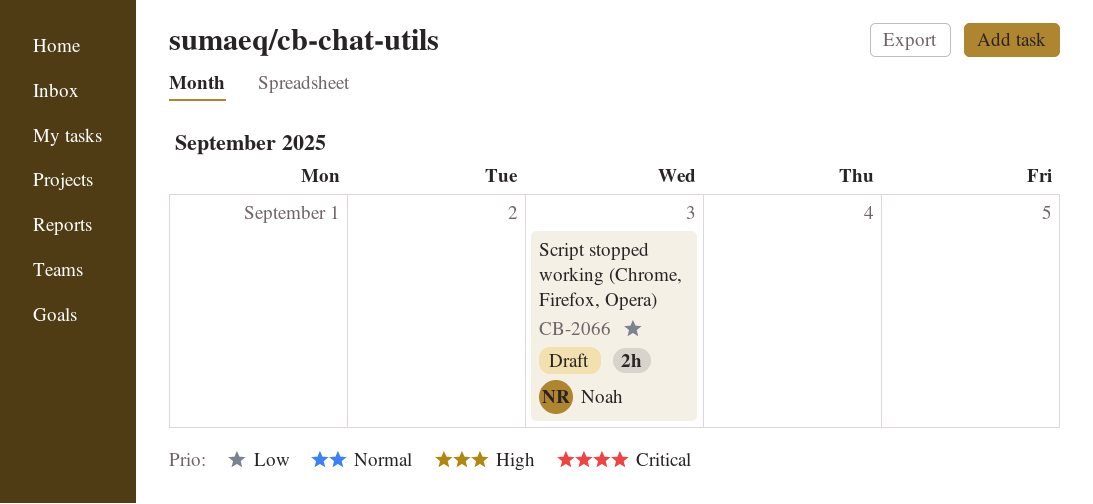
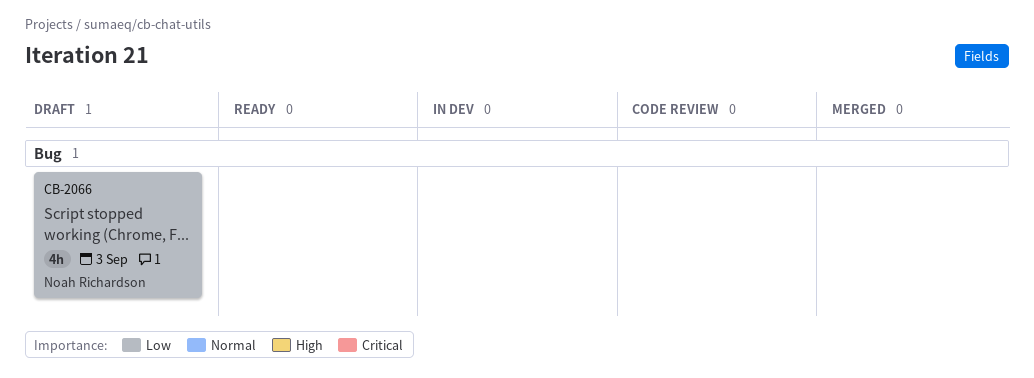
CB-2066, estimate: 2h -> 4h

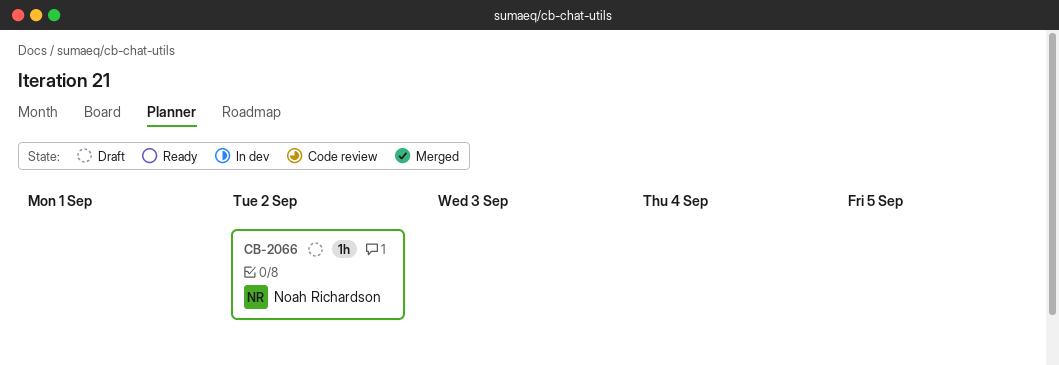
CB-2066, estimate: 4h -> 1h
CB-2066, due: Sep 3 -> Sep 2

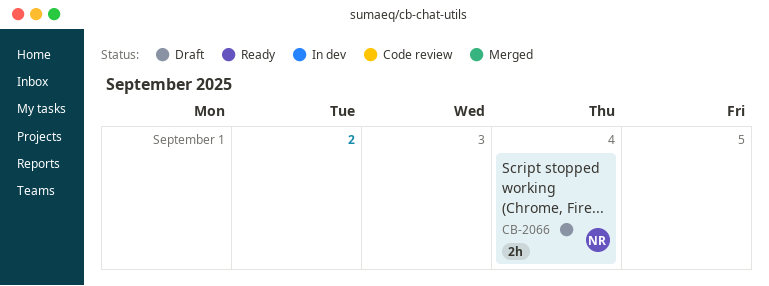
CB-2066, estimate: 1h -> 2h
CB-2066, due: Sep 2 -> Sep 4

